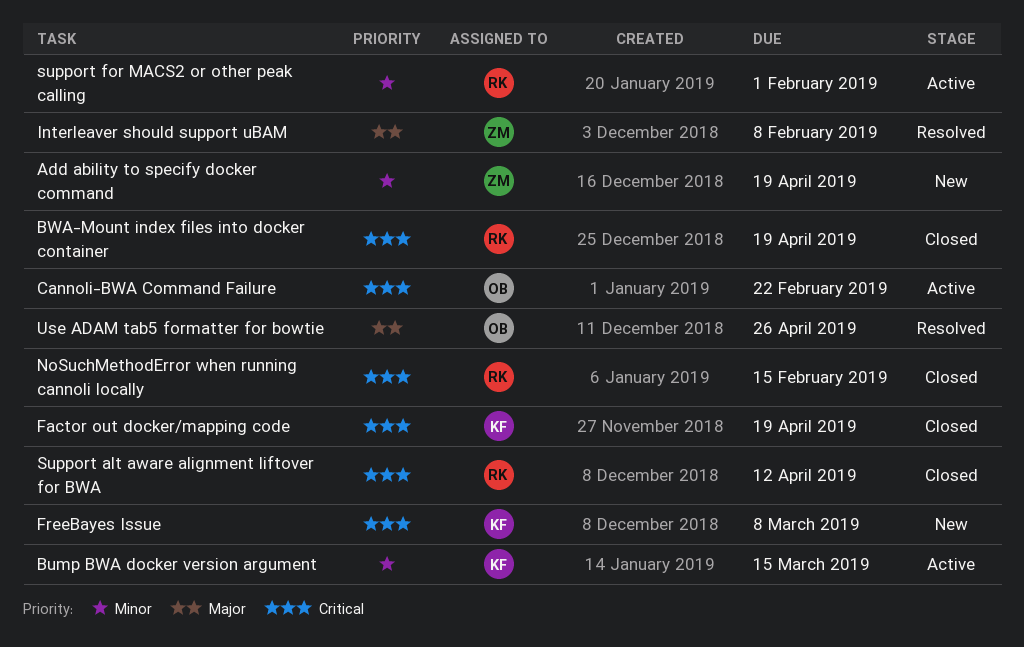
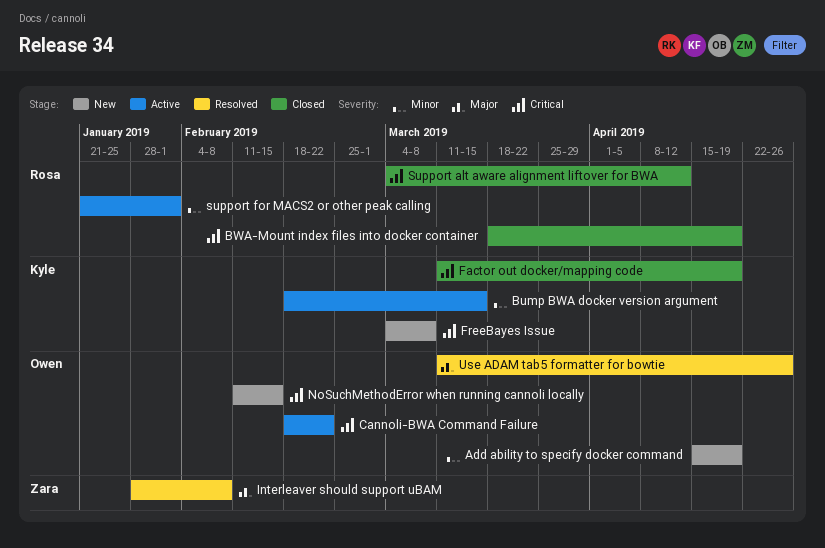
Add ability to specify docker command, owner: Zara -> Owen
NoSuchMethodError when running cannoli locally, status: Closed -> New
NoSuchMethodError when running cannoli locally, owner: Rosa -> Owen

